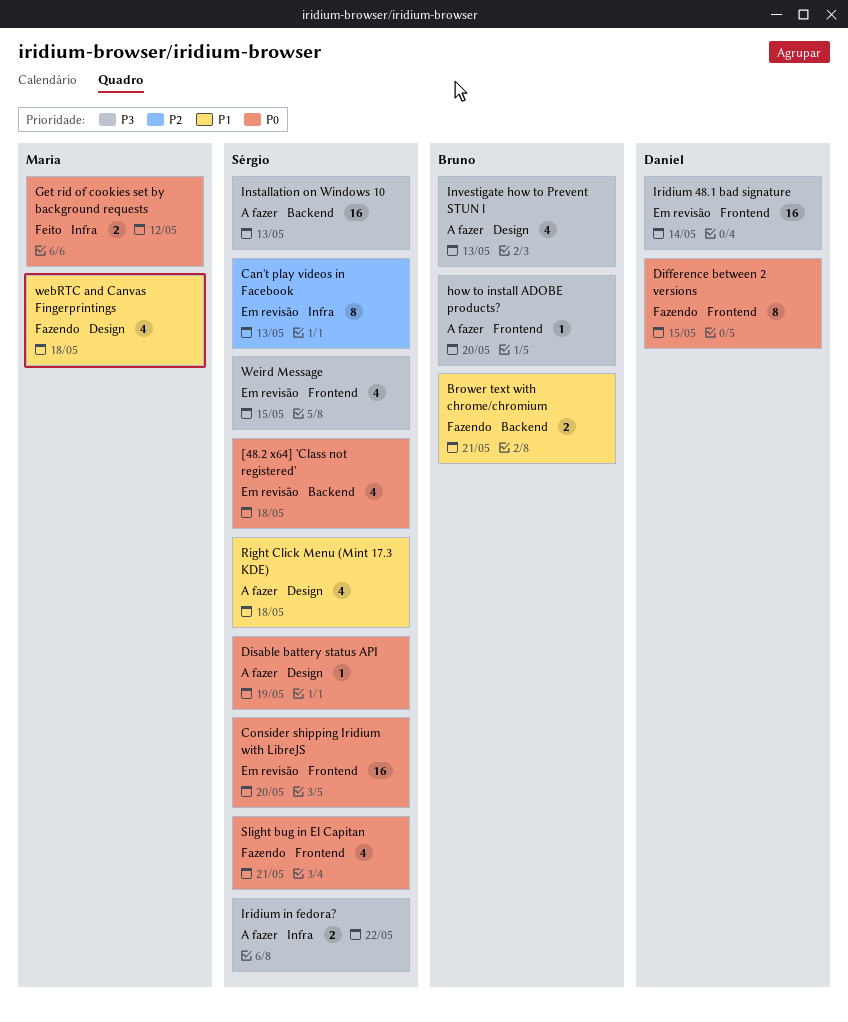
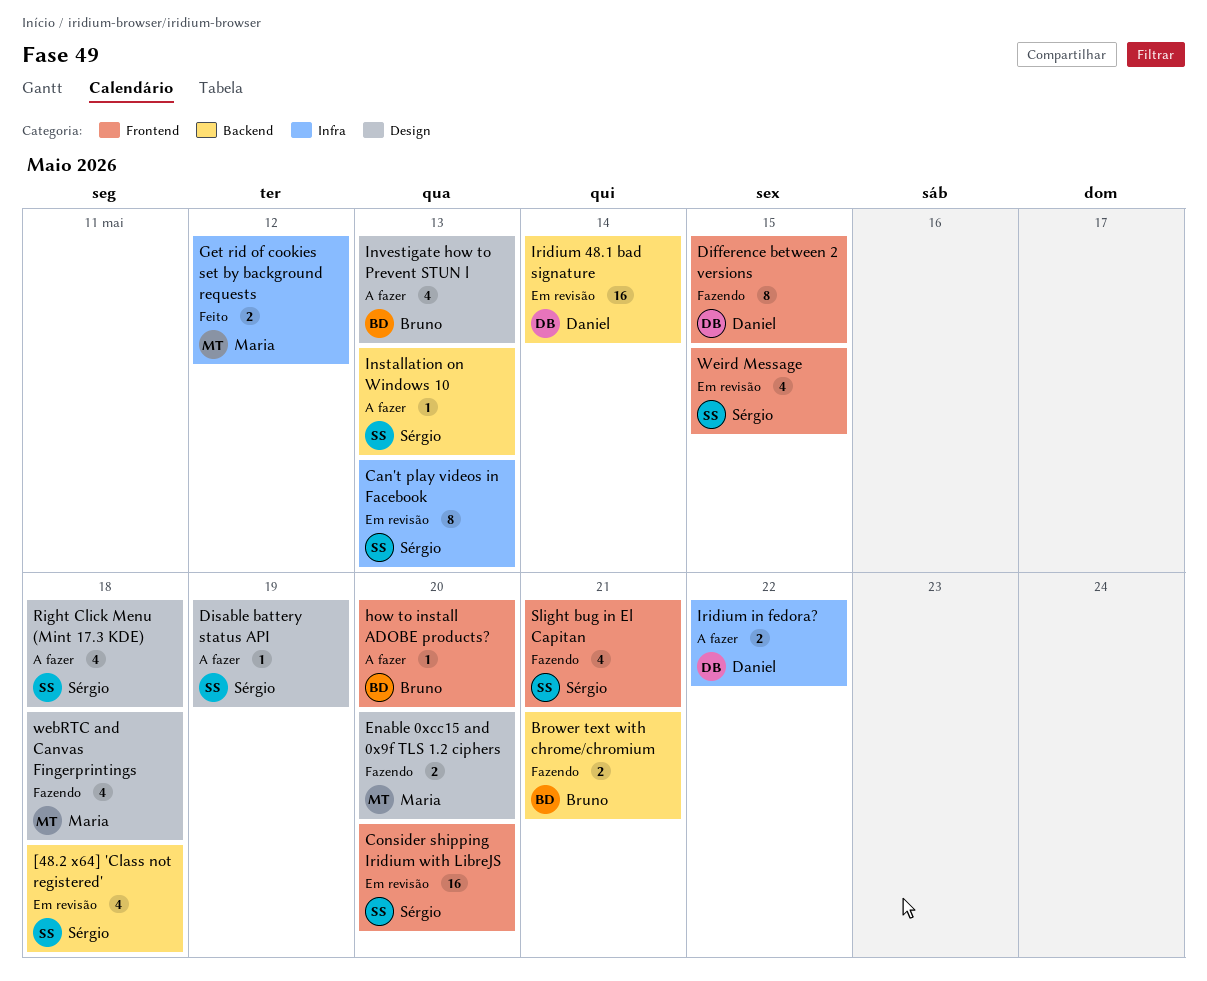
Enable 0xcc15 and 0x9f TLS 1.2 ciphers: none -> present
Installation on Windows 10, estimate: 16 -> 1
Iridium 48.1 bad signature, label: Frontend -> Backend
Iridium in fedora?, owner: Sérgio -> Daniel

